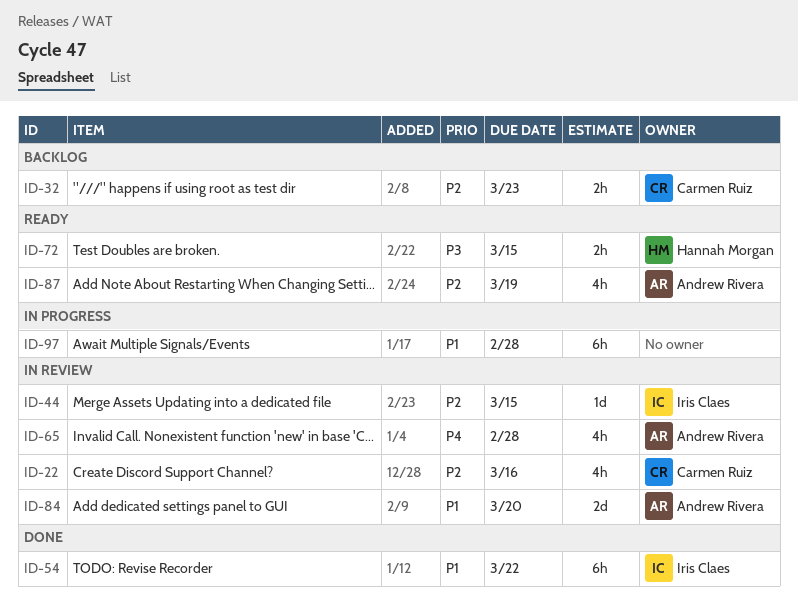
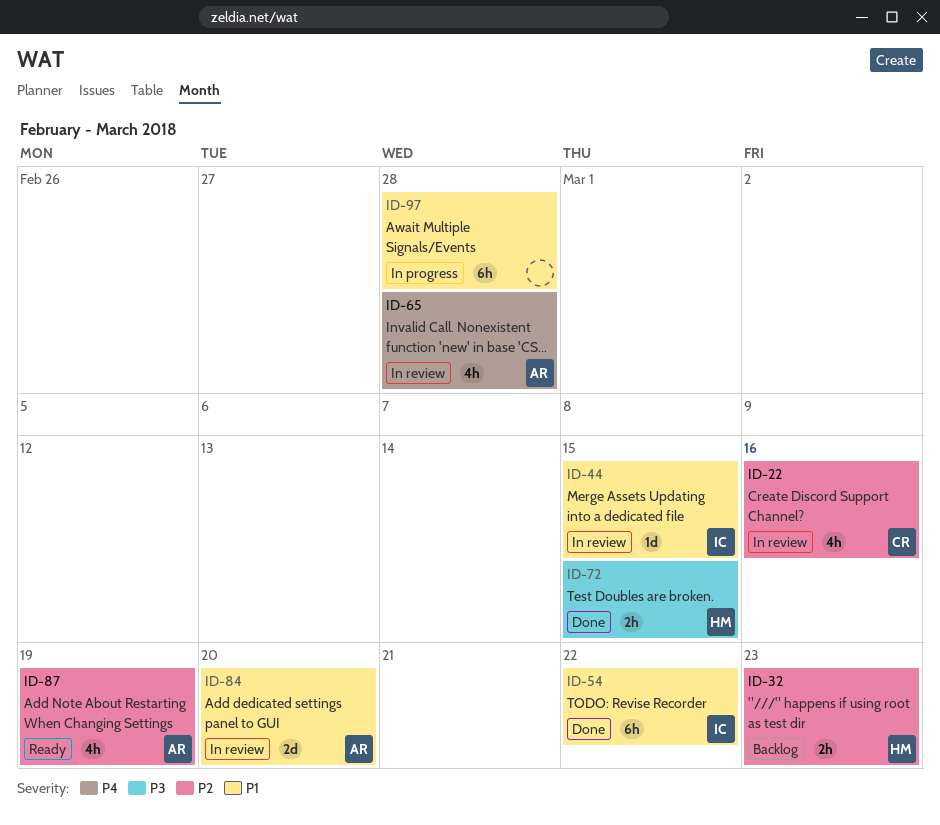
ID-32, owner: Carmen Ruiz -> Hannah Morgan
ID-44, priority: P2 -> P1
ID-72, status: Ready -> Done

